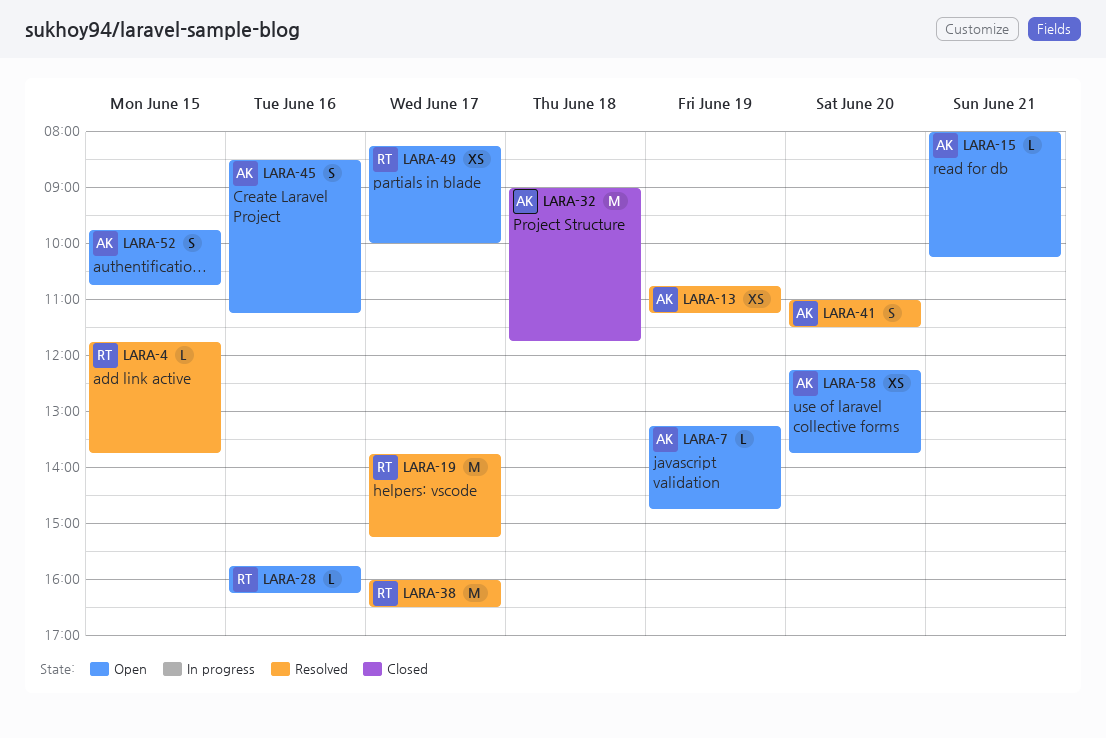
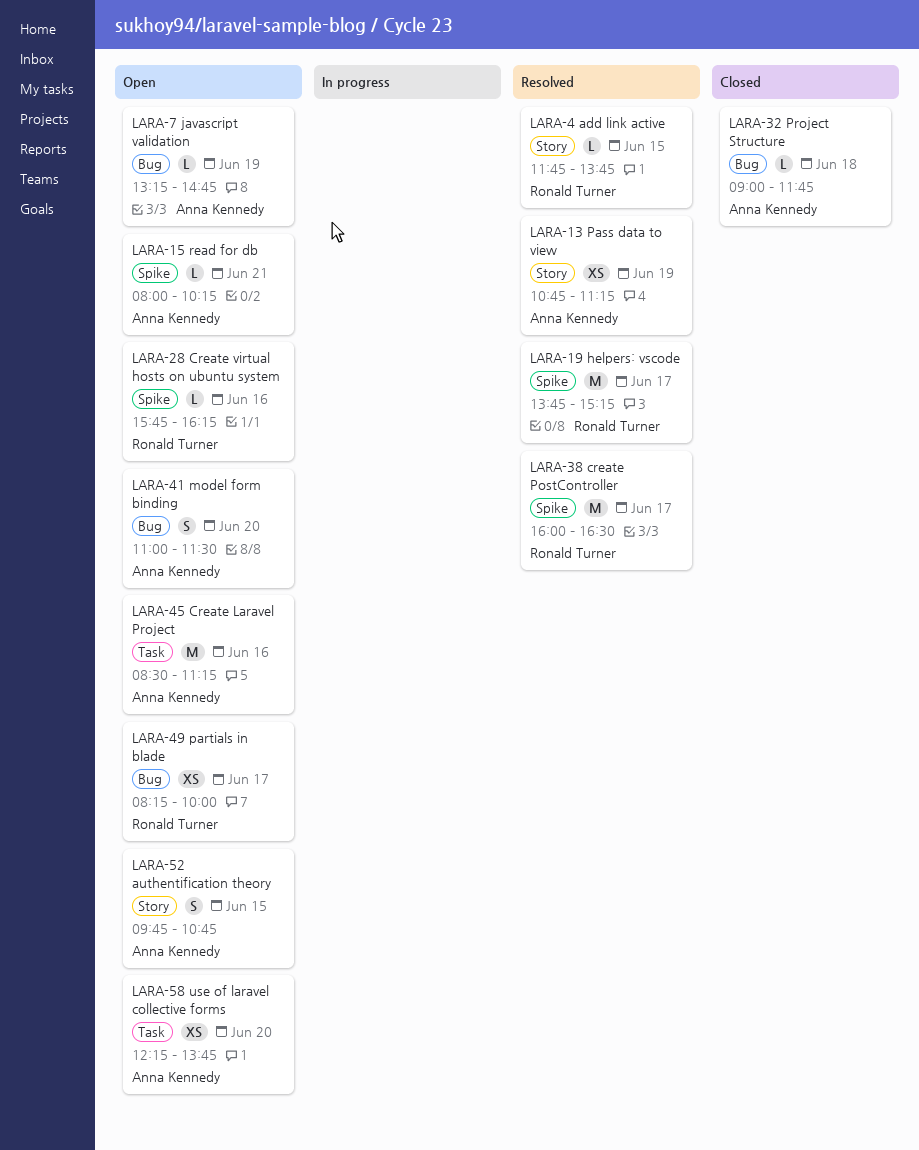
LARA-32, estimate: M -> L
LARA-41, status: Resolved -> Open
LARA-45, estimate: S -> M

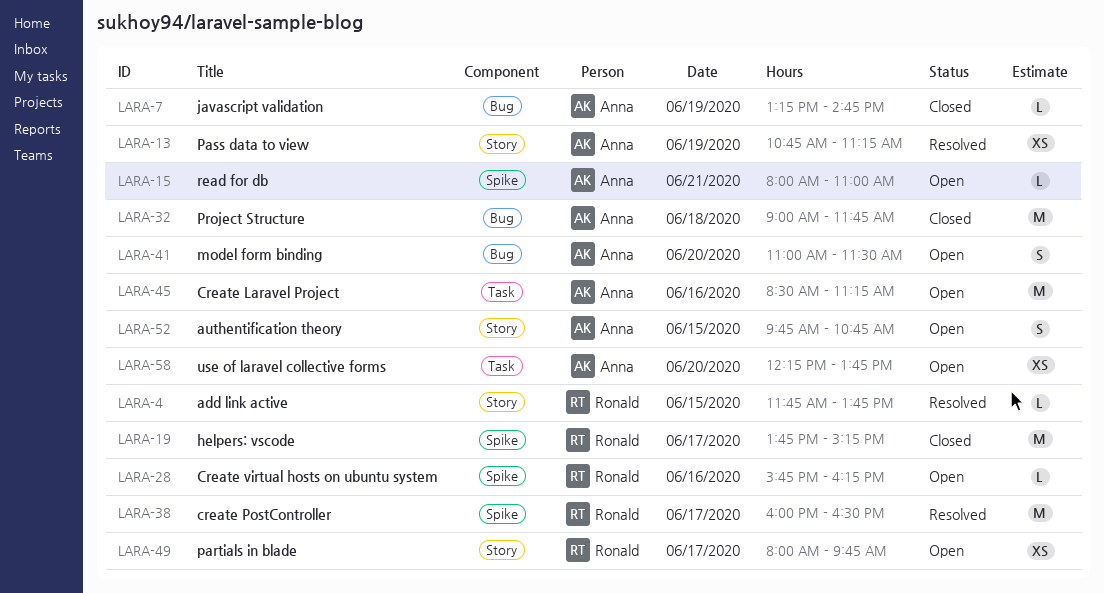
LARA-7, status: Open -> Closed
LARA-15, ends: 10:15 -> 11:00
LARA-19, status: Resolved -> Closed
LARA-32, estimate: L -> M
LARA-49, label: Bug -> Story
LARA-49, begins: 08:15 -> 08:00
LARA-49, ends: 10:00 -> 09:45

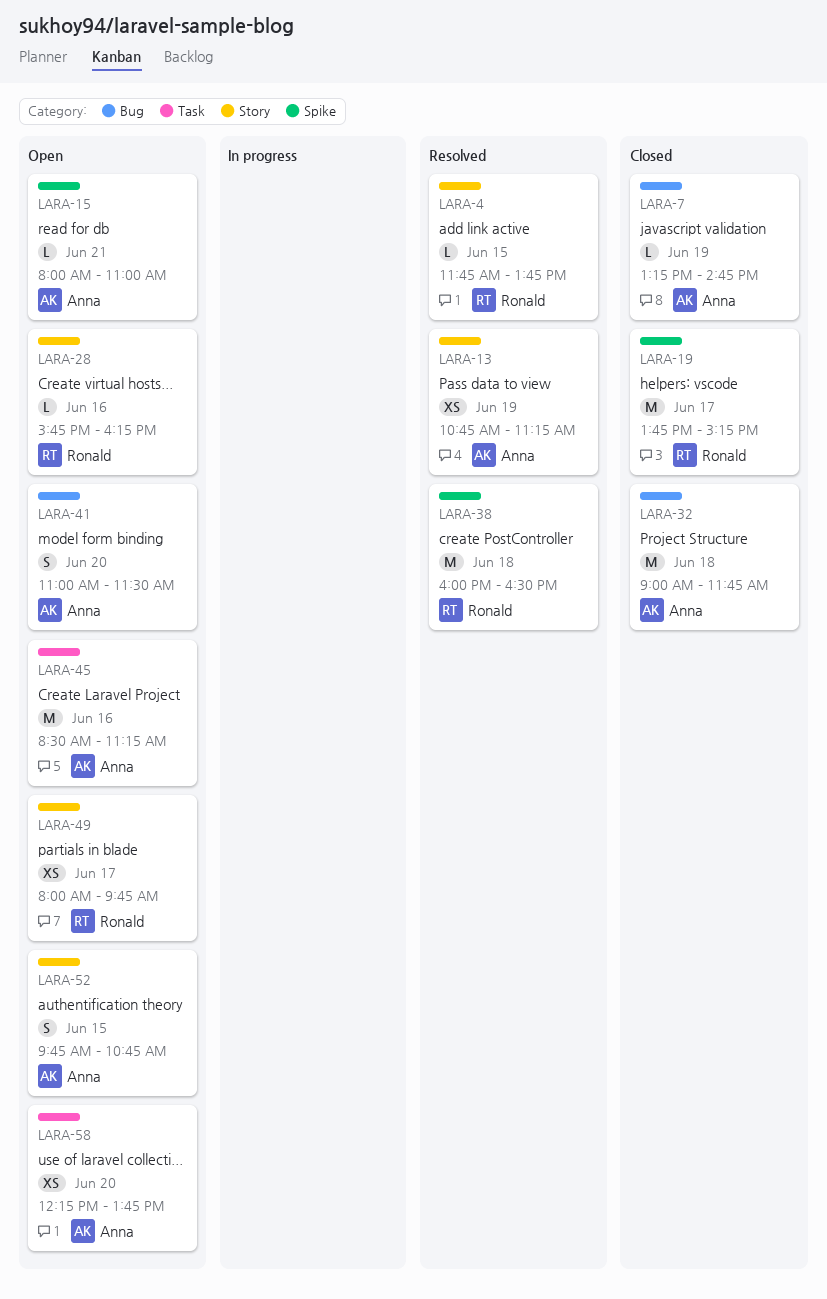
LARA-28, label: Spike -> Story
LARA-38, day: Jun 17 -> Jun 18

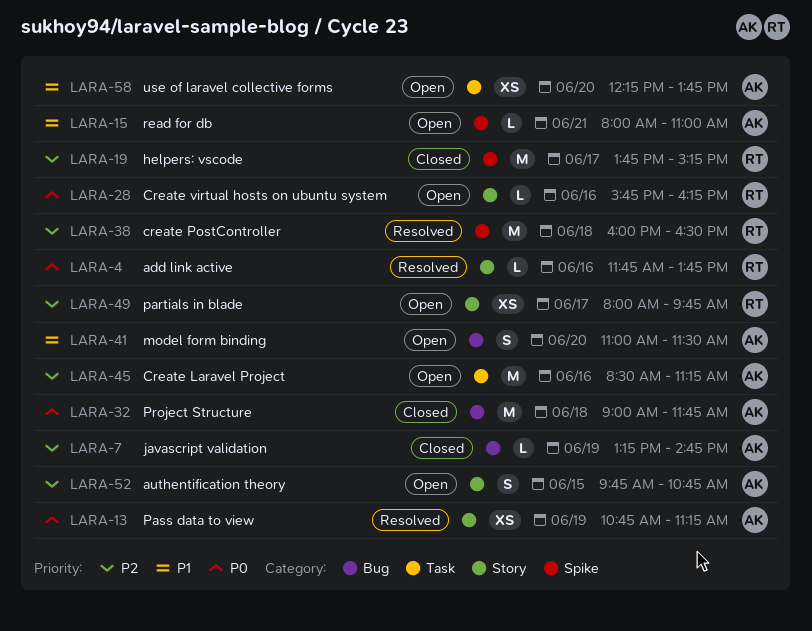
LARA-4, day: Jun 15 -> Jun 16

